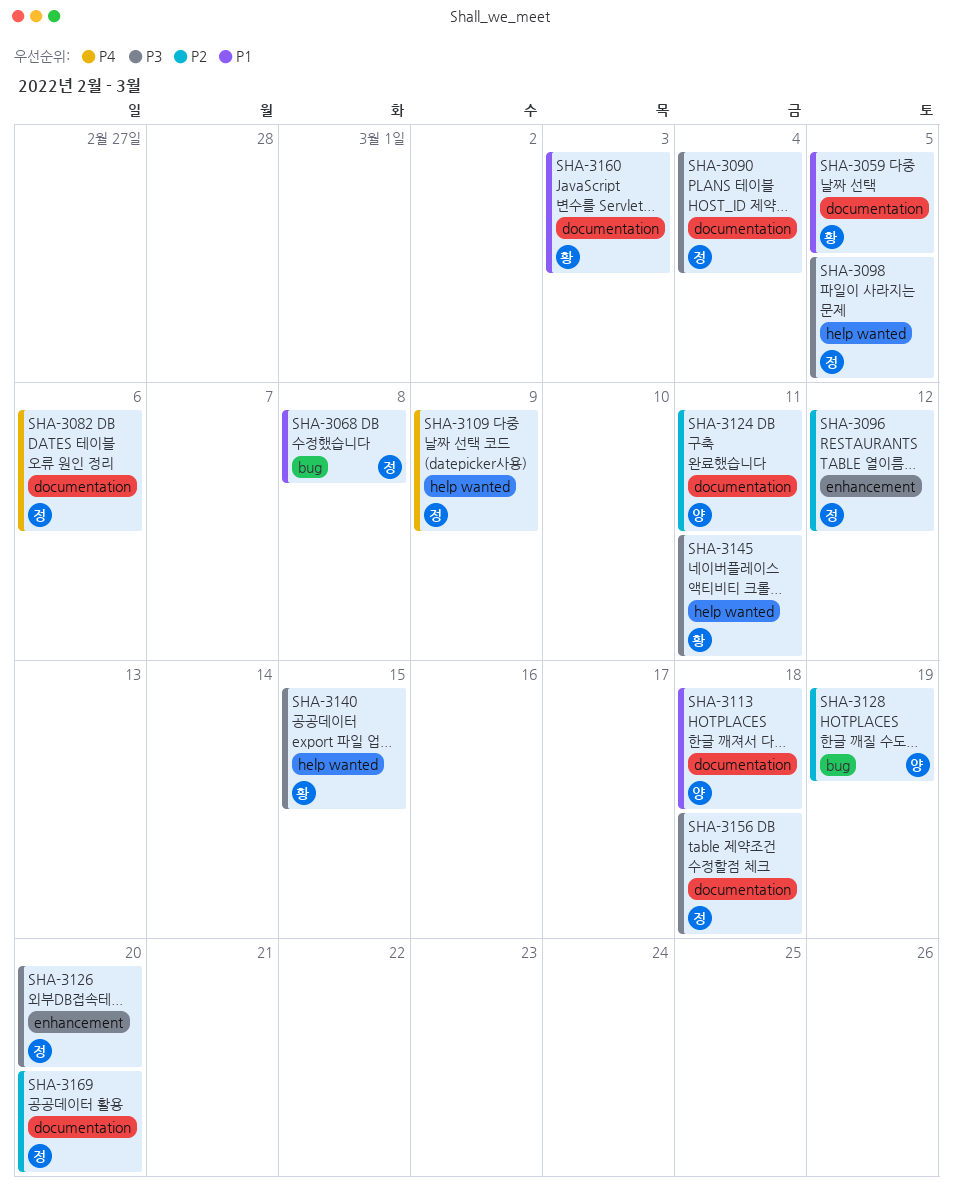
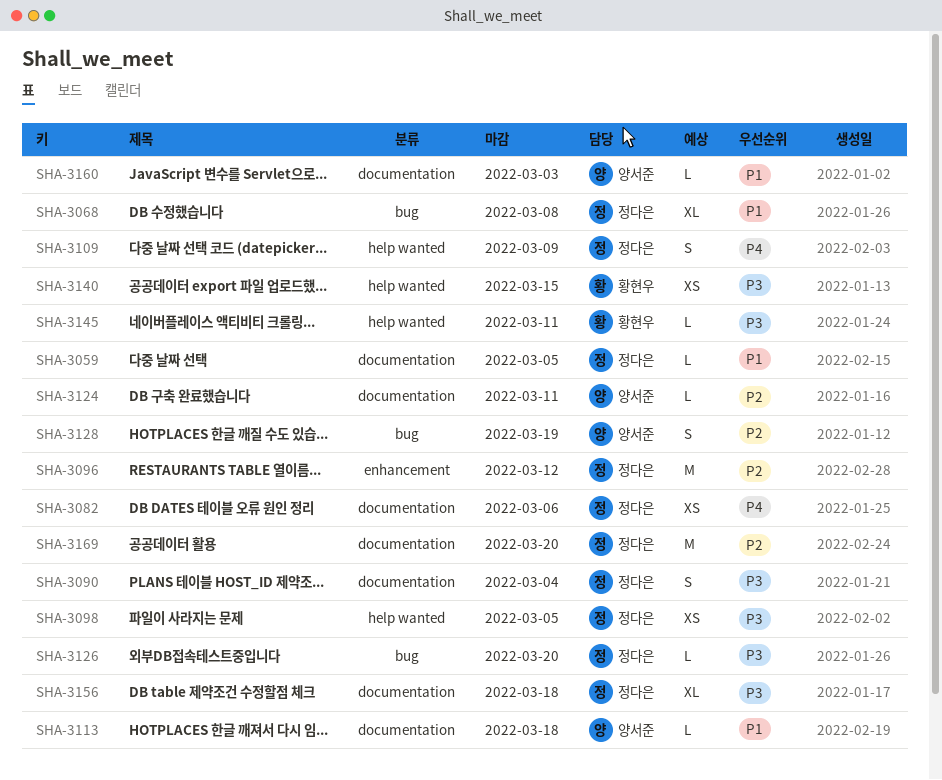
SHA-3059, owner: 황현우 -> 정다은
SHA-3126, label: enhancement -> bug
SHA-3160, owner: 황현우 -> 양서준

